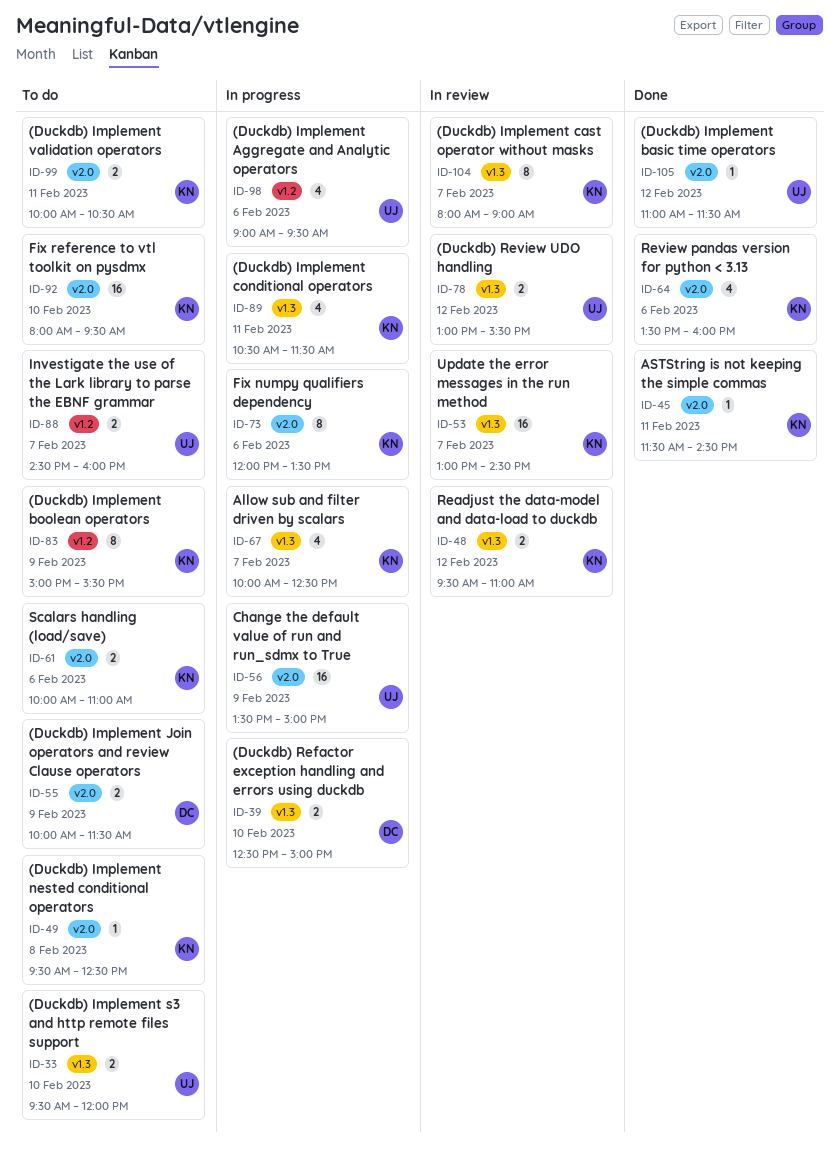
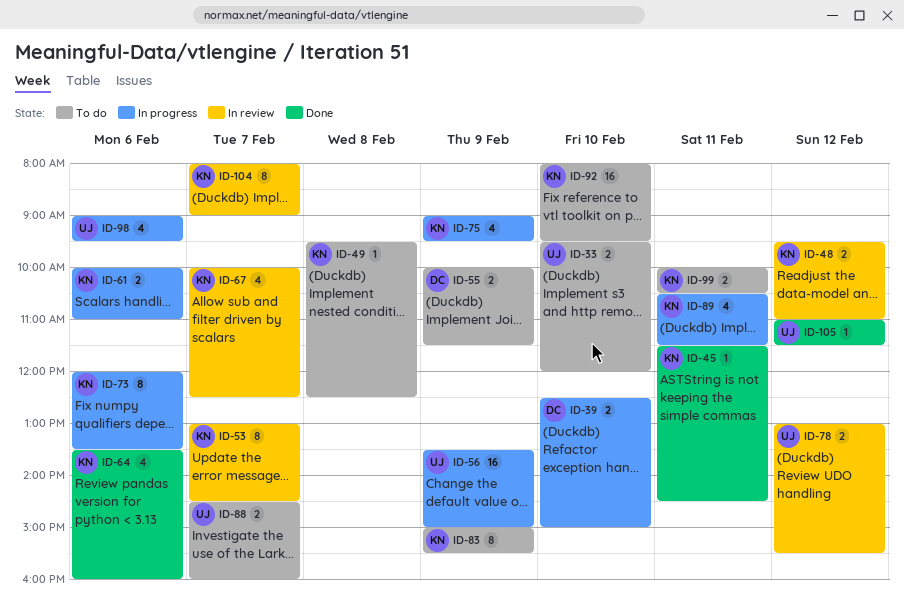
ID-53, estimate: 16 -> 8
ID-61, status: To do -> In progress
ID-67, status: In progress -> In review
ID-75: none -> present

